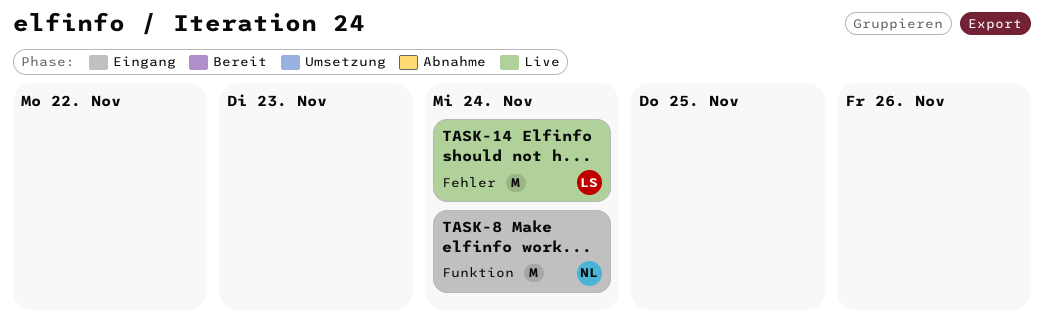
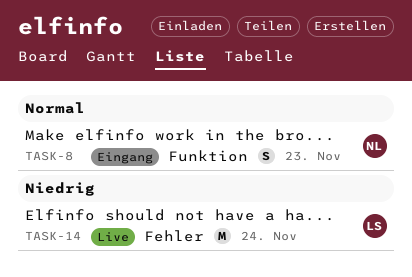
TASK-8, estimate: M -> S
TASK-8, due: Nov 24 -> Nov 23

